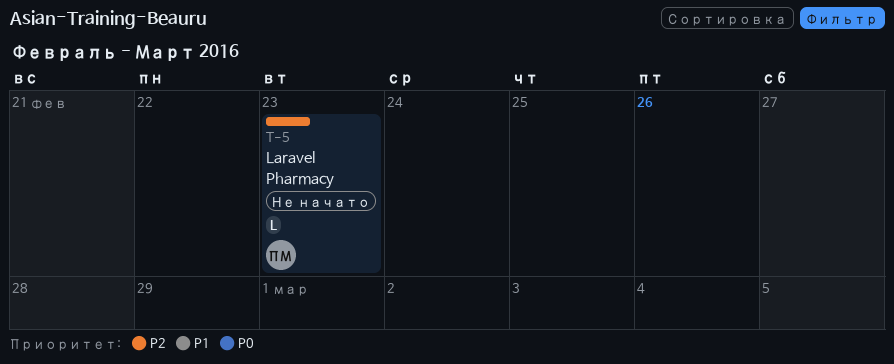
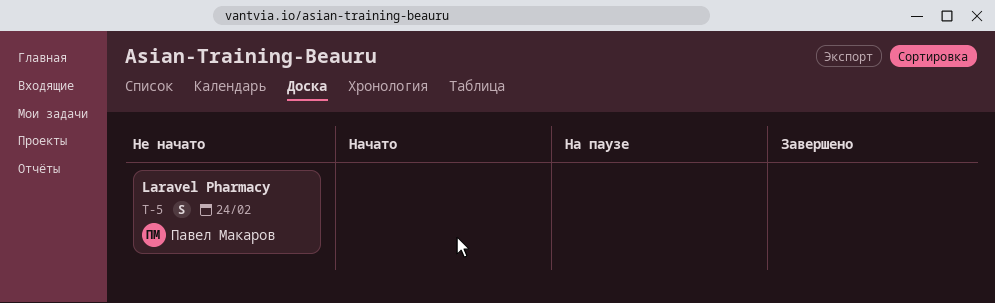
T-5, estimate: L -> S
T-5, due: Feb 23 -> Feb 24

